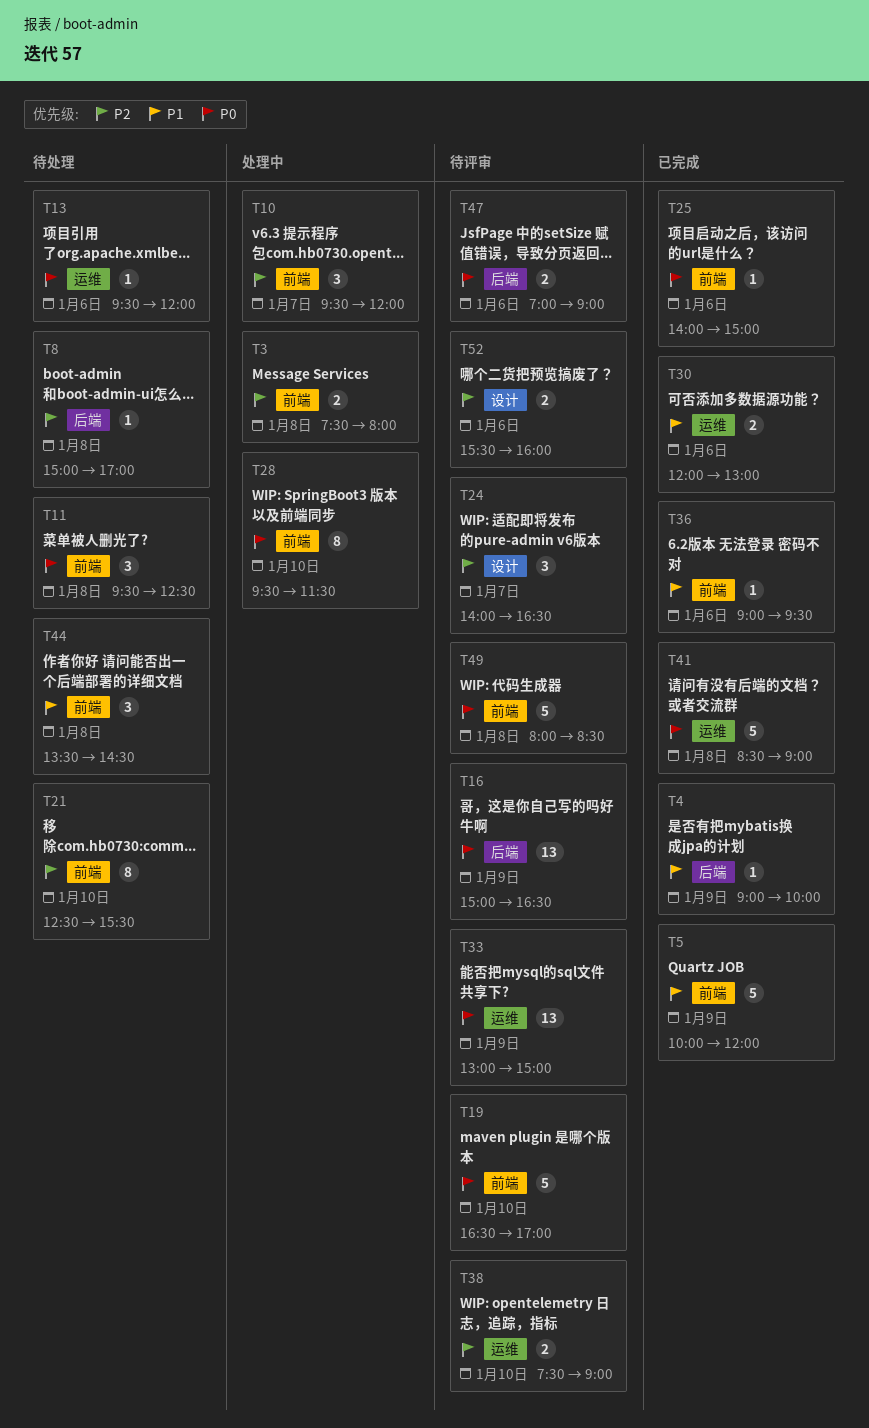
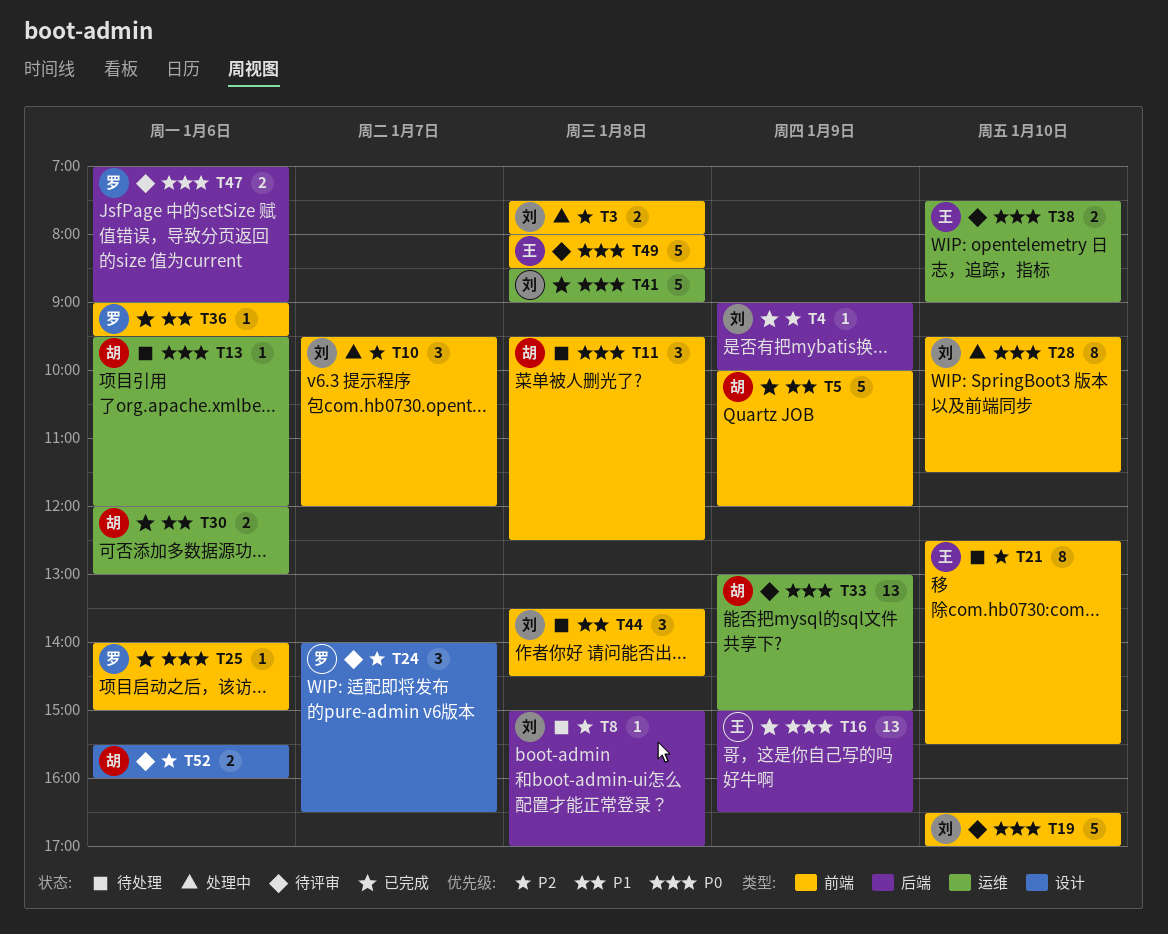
T4, priority: P1 -> P2
T16, status: 待评审 -> 已完成
T38, priority: P2 -> P0

